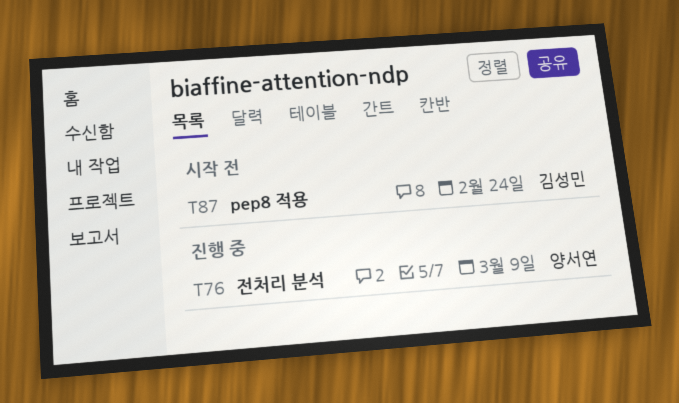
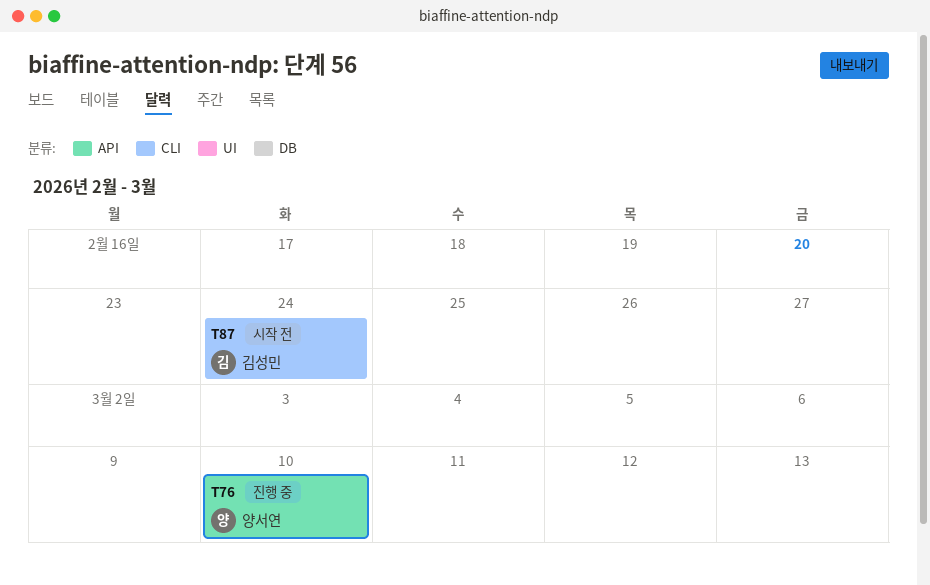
T76, due: Mar 9 -> Mar 10

